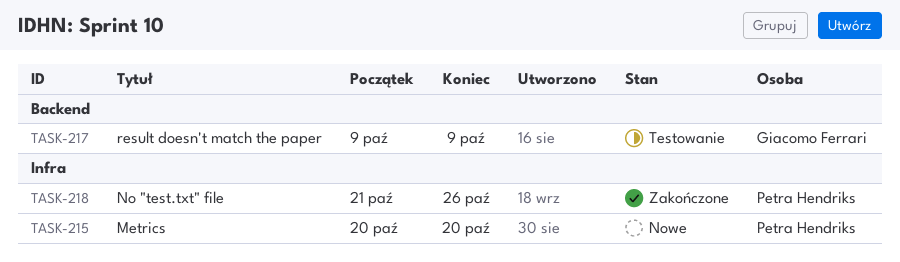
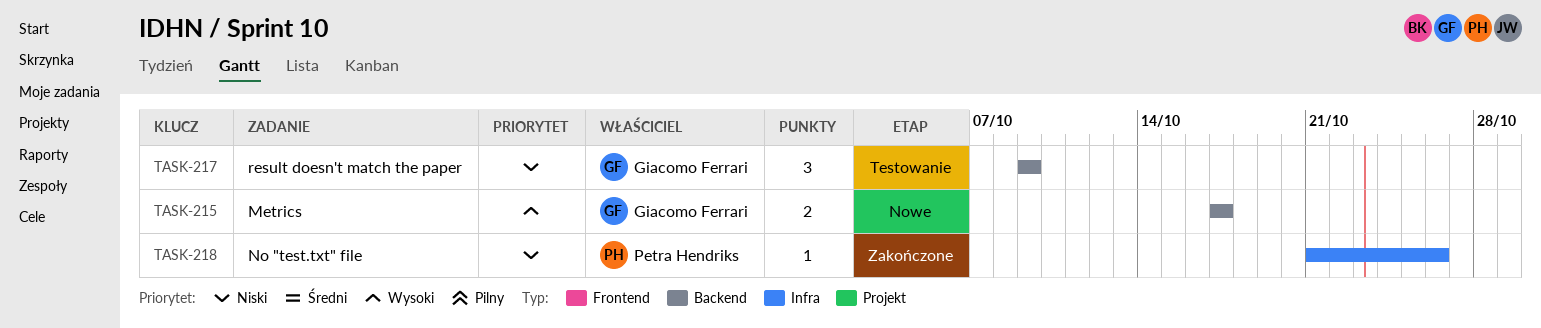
TASK-215, owner: Petra Hendriks -> Giacomo Ferrari
TASK-215, label: Infra -> Backend
TASK-215, start: Oct 20 -> Oct 17
TASK-215, due: Oct 20 -> Oct 17

